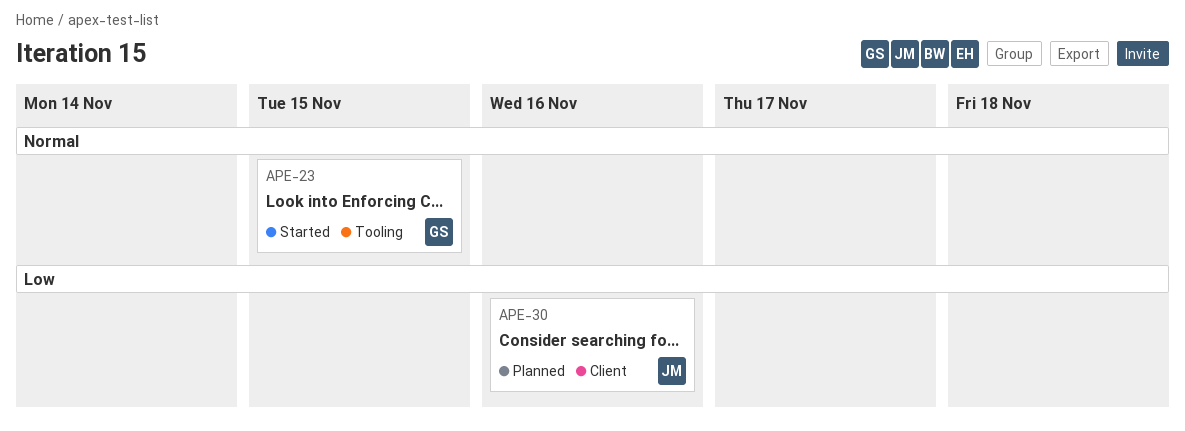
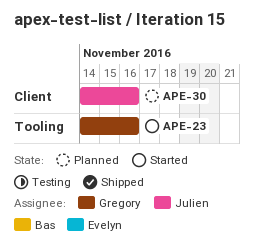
APE-23, due: Nov 15 -> Nov 16

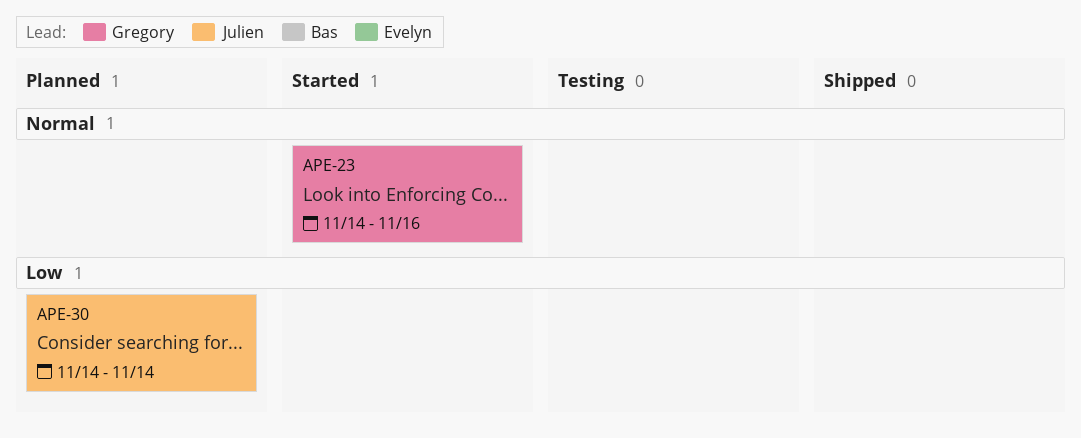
APE-30, due: Nov 16 -> Nov 14

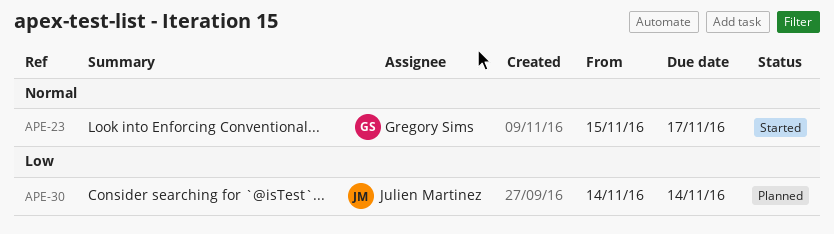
APE-23, start: Nov 14 -> Nov 15
APE-23, due: Nov 16 -> Nov 17

